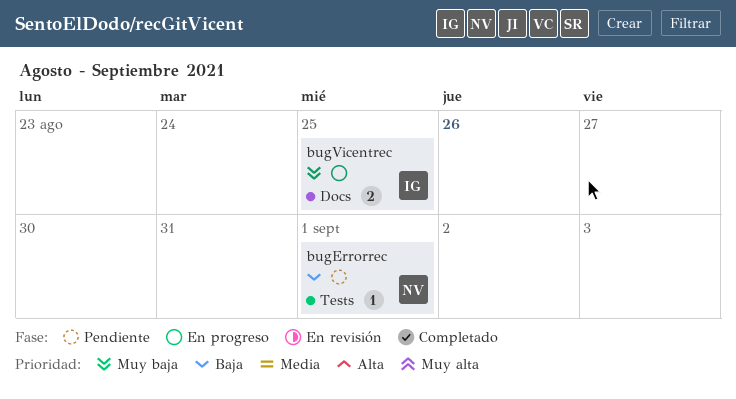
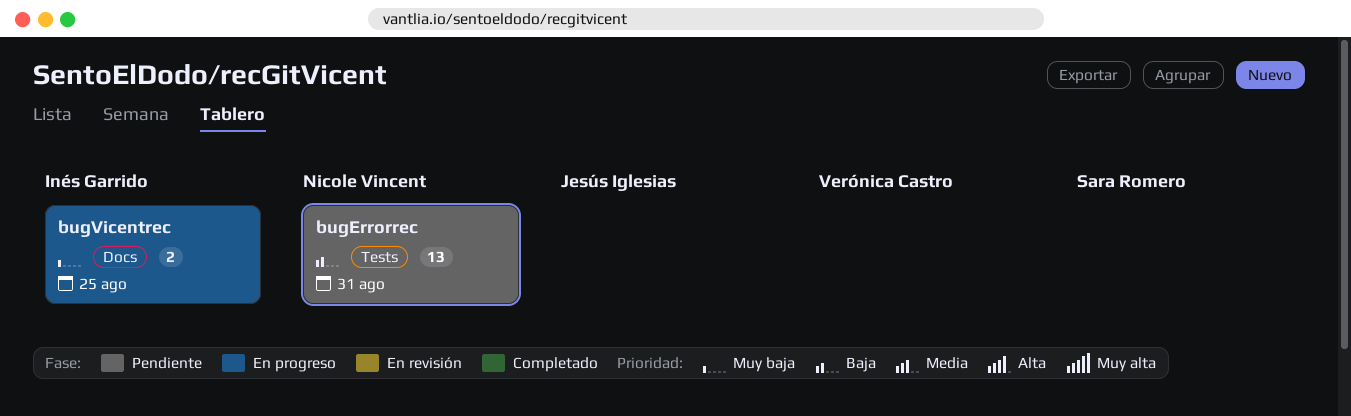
bugErrorrec, estimate: 1 -> 13
bugErrorrec, due: Sep 1 -> Aug 31

